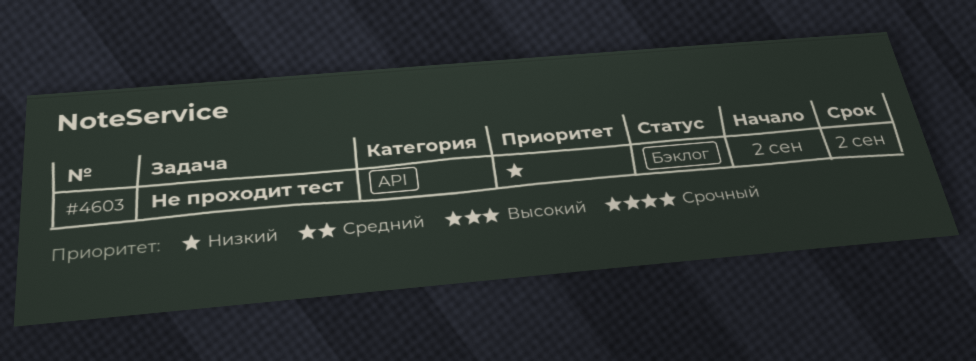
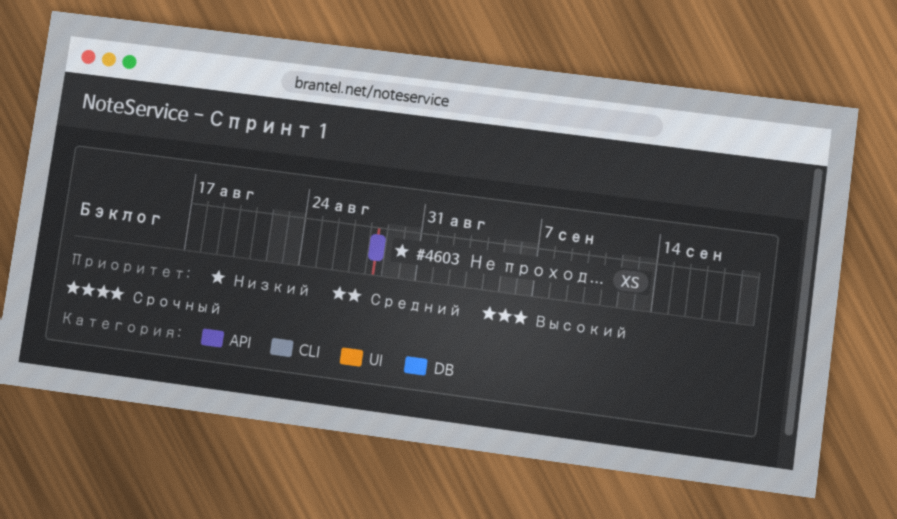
#4603, start: Sep 2 -> Aug 28
#4603, due: Sep 2 -> Aug 28

